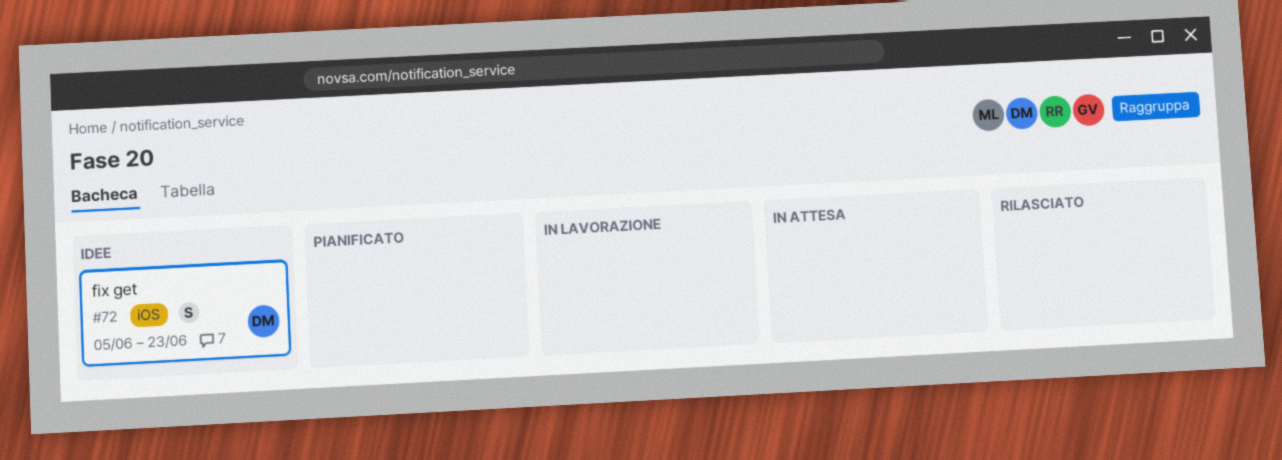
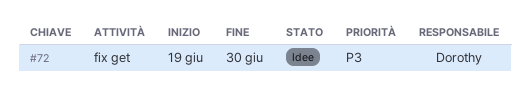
#72, start: Jun 5 -> Jun 19
#72, due: Jun 23 -> Jun 30

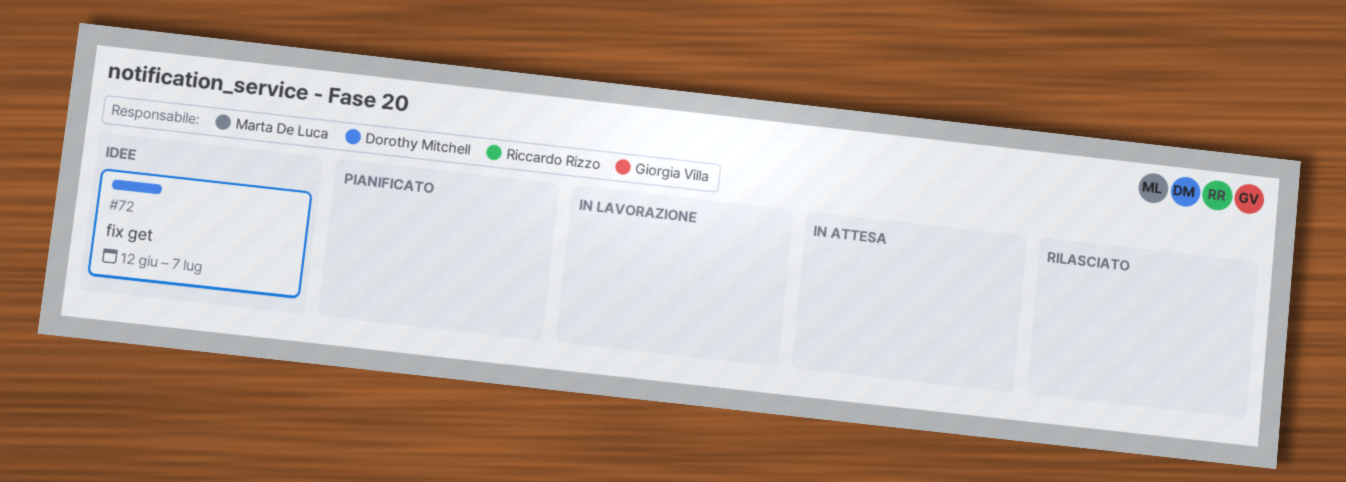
#72, start: Jun 19 -> Jun 12
#72, due: Jun 30 -> Jul 7

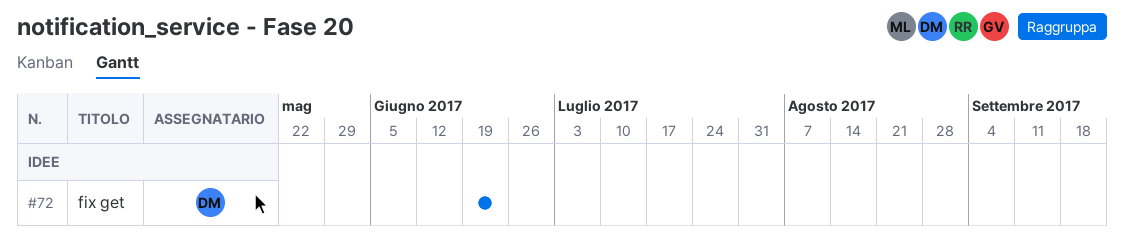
#72, start: Jun 12 -> Jun 19
#72, due: Jul 7 -> Jun 23

